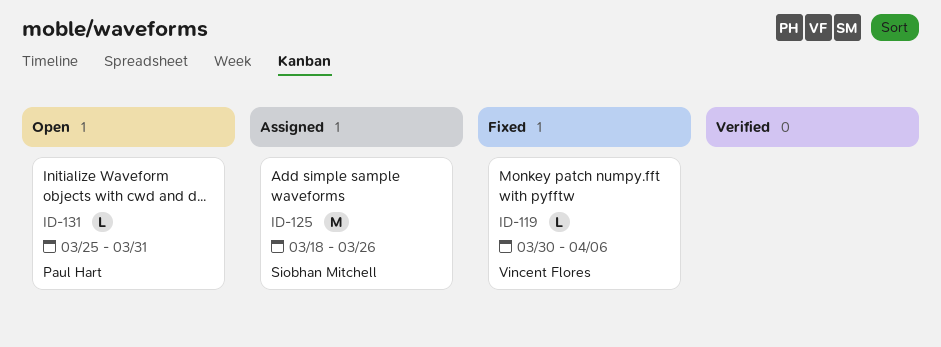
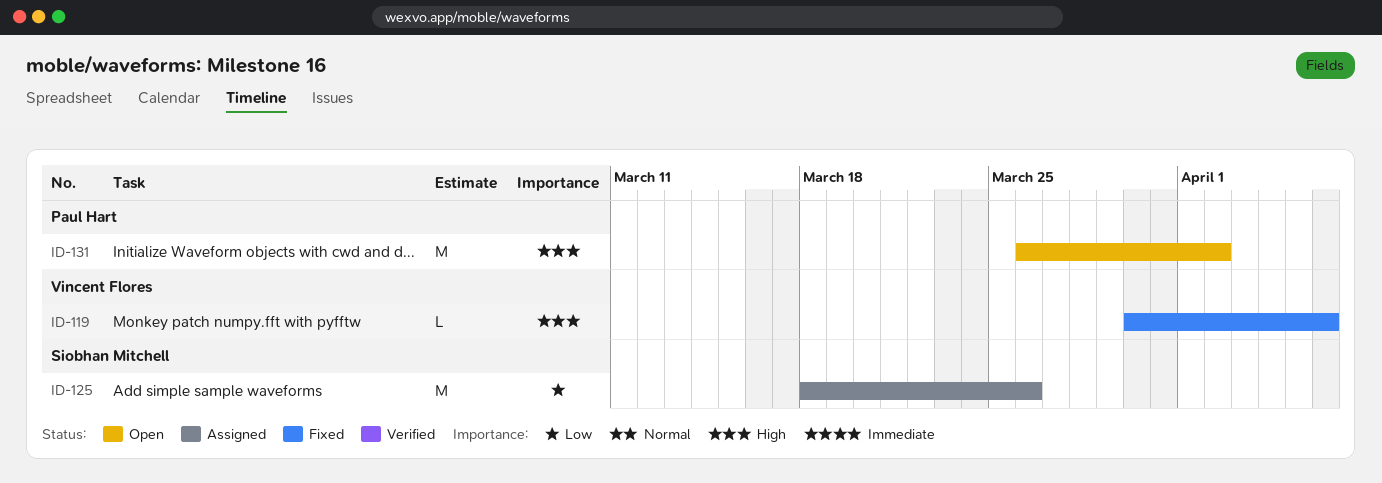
ID-131, estimate: L -> M
ID-131, start: Mar 25 -> Mar 26
ID-131, due: Mar 31 -> Apr 2

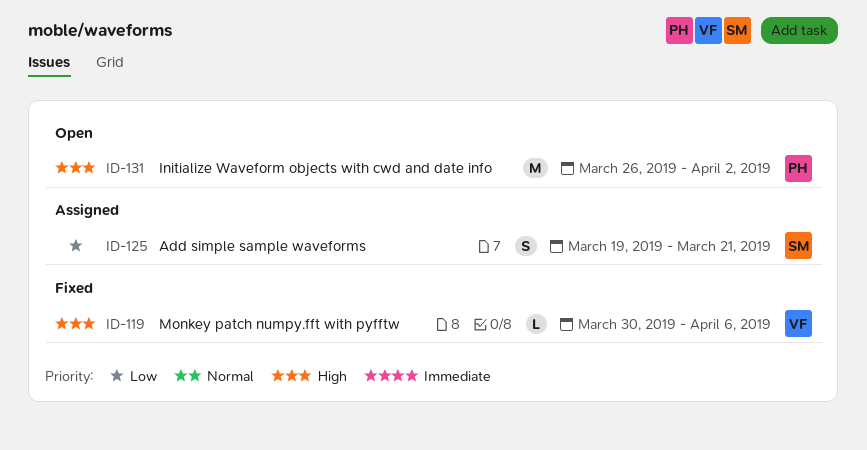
ID-125, estimate: M -> S
ID-125, start: Mar 18 -> Mar 19
ID-125, due: Mar 26 -> Mar 21

